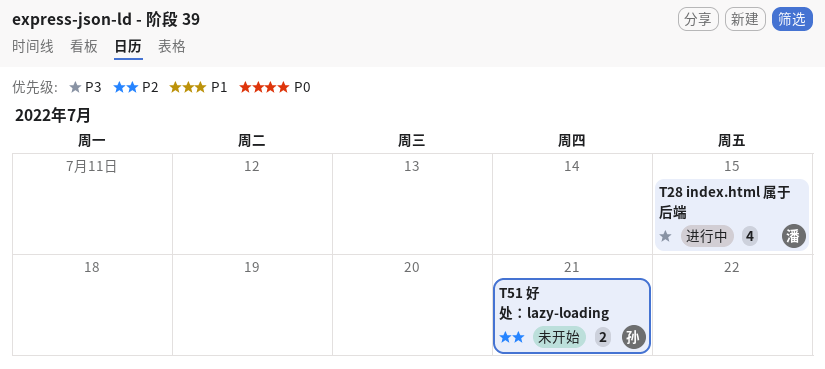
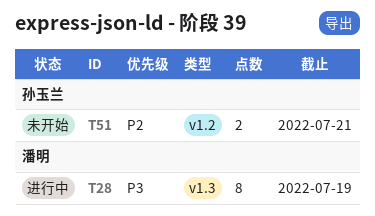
T28, estimate: 4 -> 8
T28, due: Jul 15 -> Jul 19

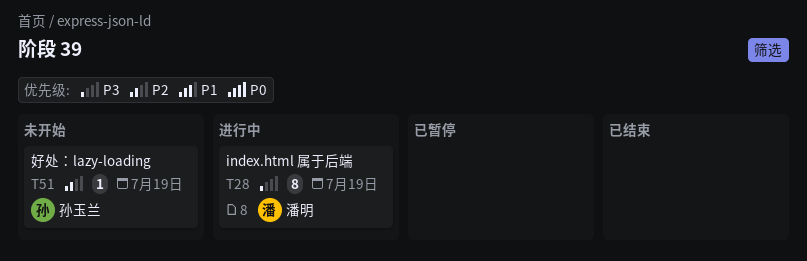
T51, estimate: 2 -> 1
T51, due: Jul 21 -> Jul 19

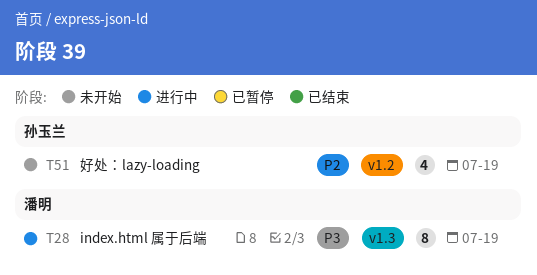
T51, estimate: 1 -> 4

